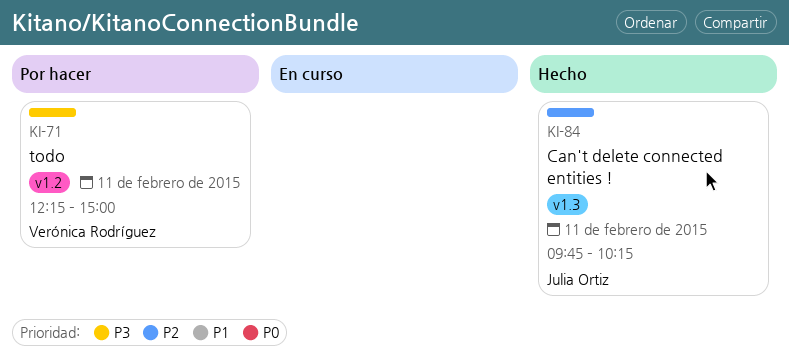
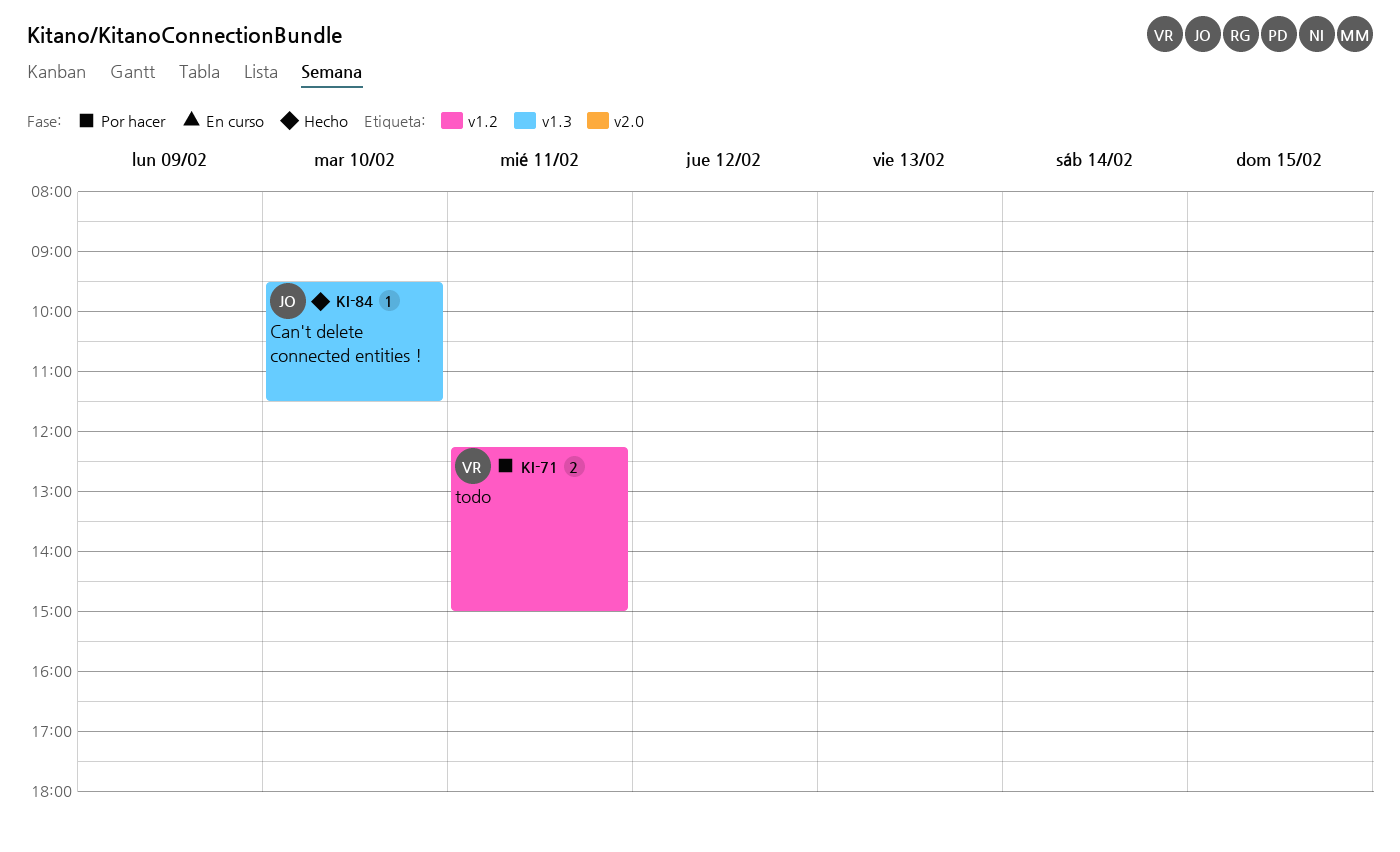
KI-84, day: Feb 11 -> Feb 10
KI-84, begins: 09:45 -> 09:30
KI-84, ends: 10:15 -> 11:30

